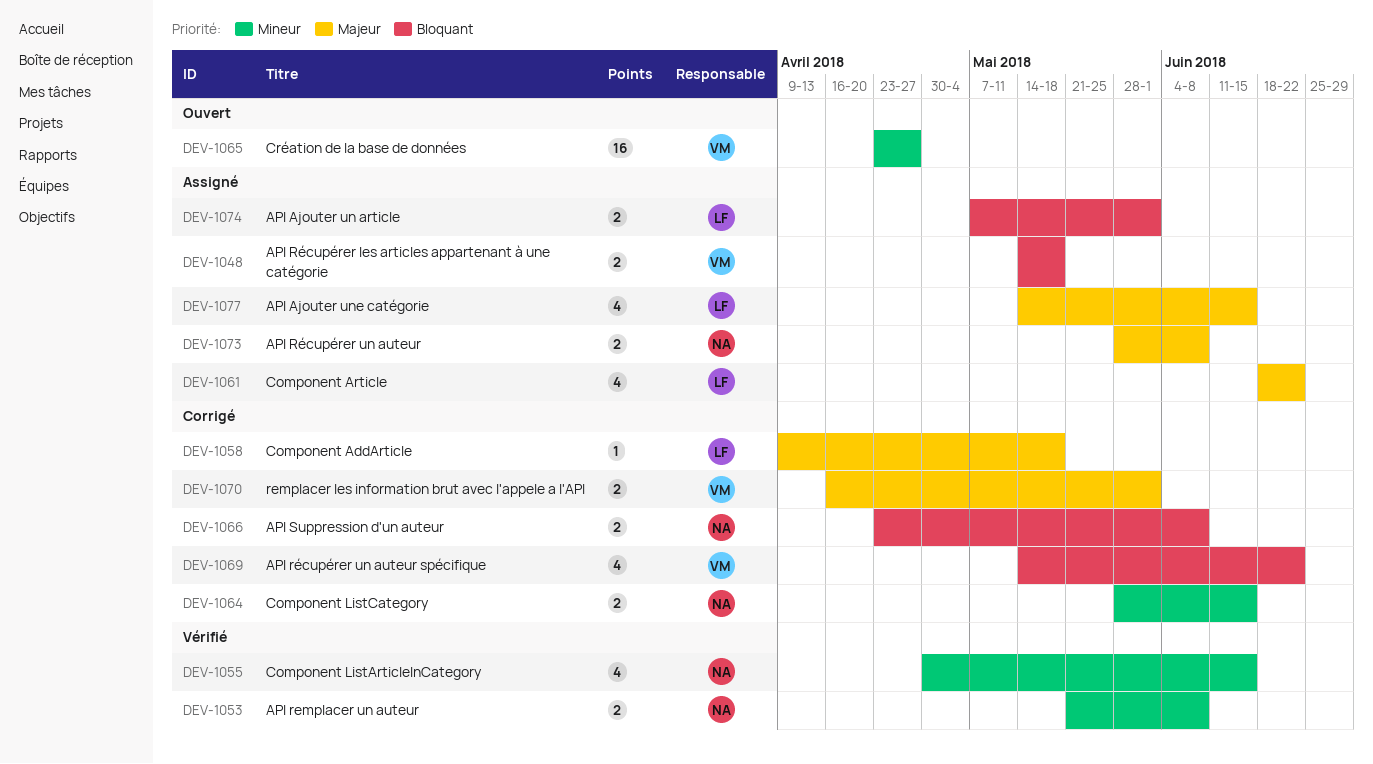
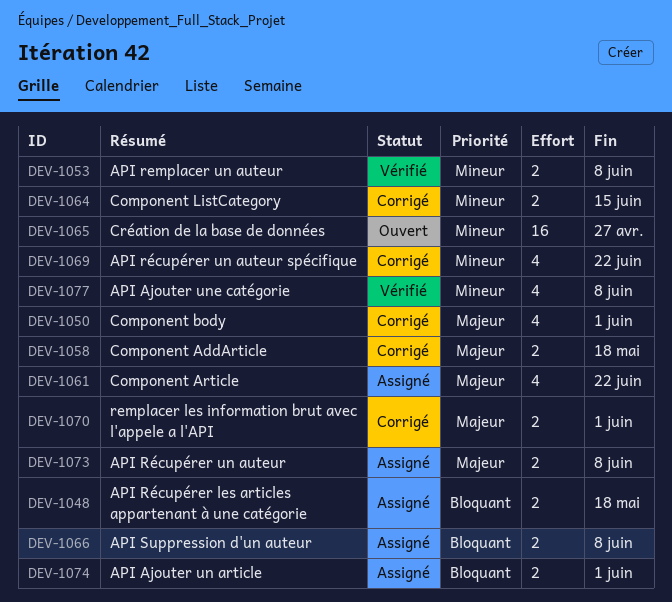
DEV-1050: none -> present
DEV-1055: present -> none
DEV-1058, estimate: 1 -> 2
DEV-1066, status: Corrigé -> Assigné
DEV-1069, priority: Bloquant -> Mineur
DEV-1077, status: Assigné -> Vérifié
DEV-1077, priority: Majeur -> Mineur
DEV-1077, due: Jun 15 -> Jun 8

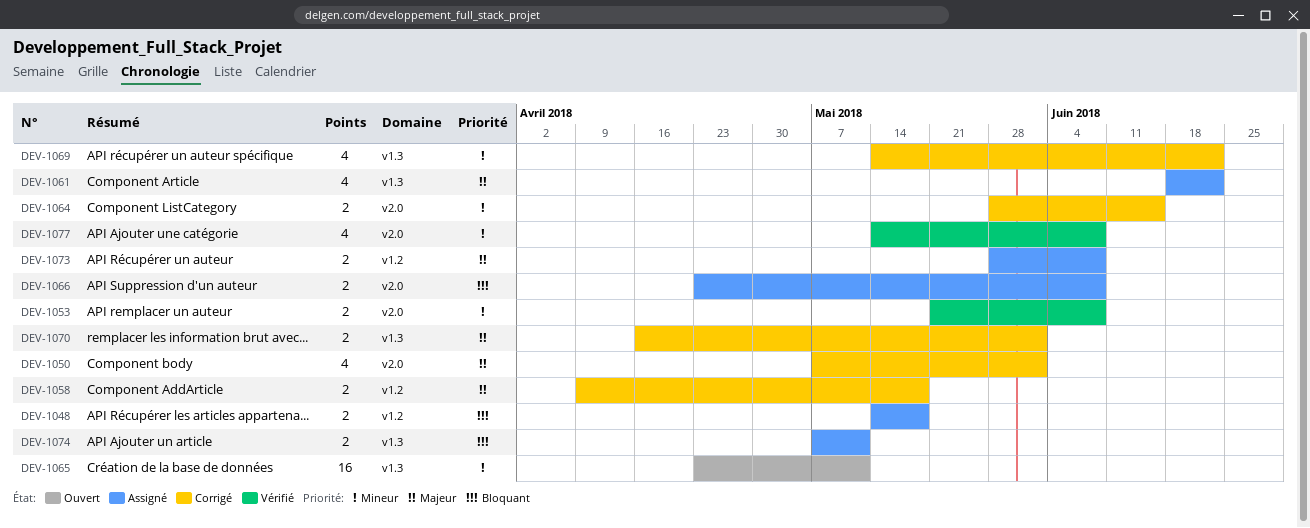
DEV-1065, due: Apr 27 -> May 11
DEV-1074, due: Jun 1 -> May 11

